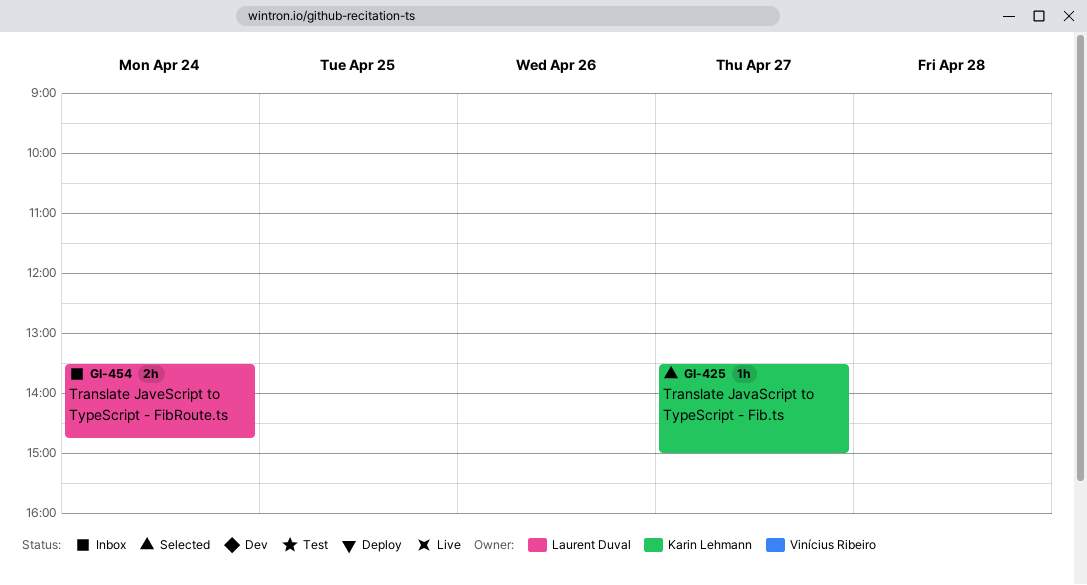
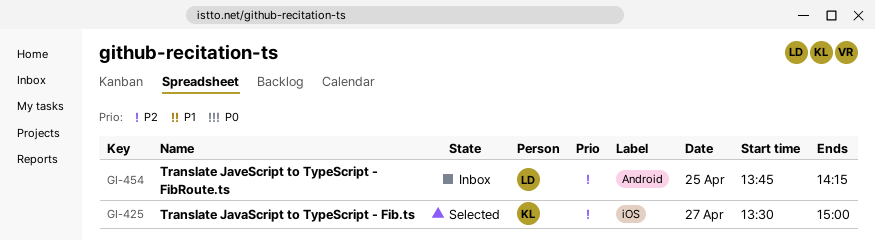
GI-454, day: Apr 24 -> Apr 25
GI-454, begins: 13:30 -> 13:45
GI-454, ends: 14:45 -> 14:15

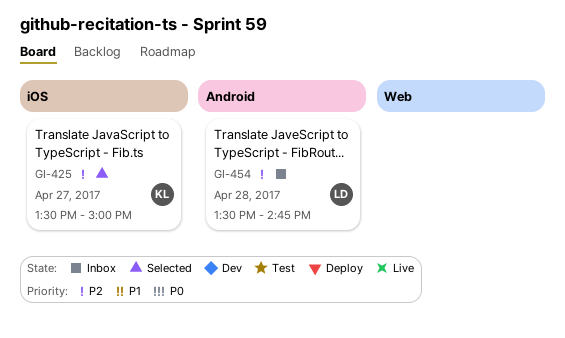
GI-454, day: Apr 25 -> Apr 28
GI-454, begins: 13:45 -> 13:30
GI-454, ends: 14:15 -> 14:45

